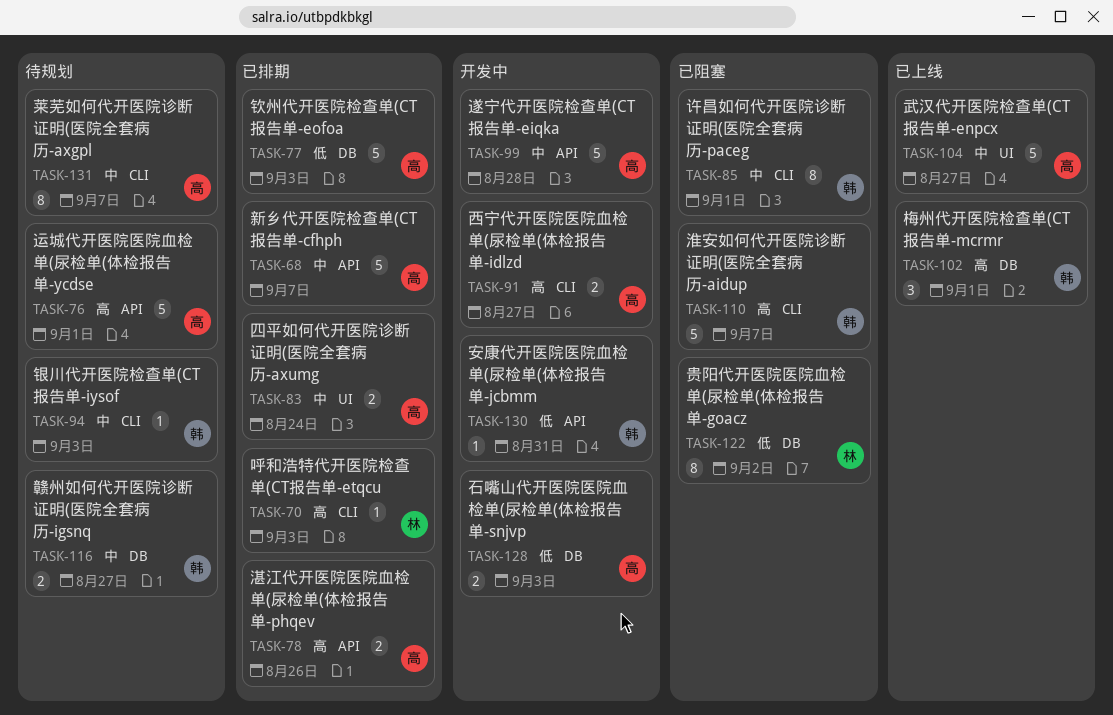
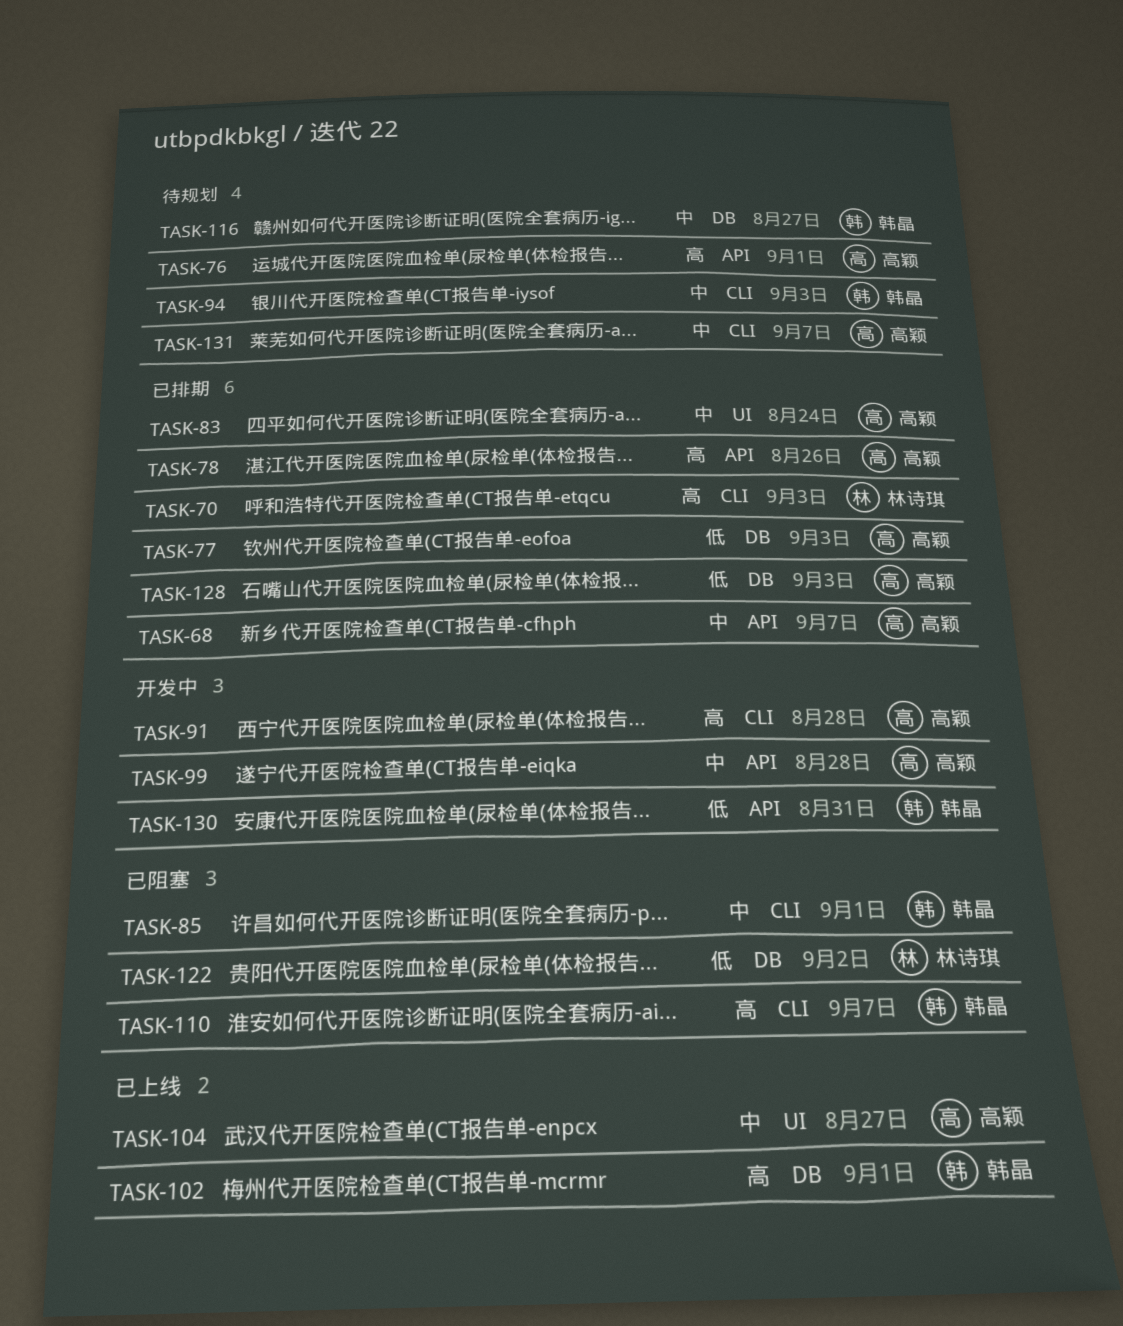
TASK-91, due: Aug 27 -> Aug 28
TASK-128, status: 开发中 -> 已排期

